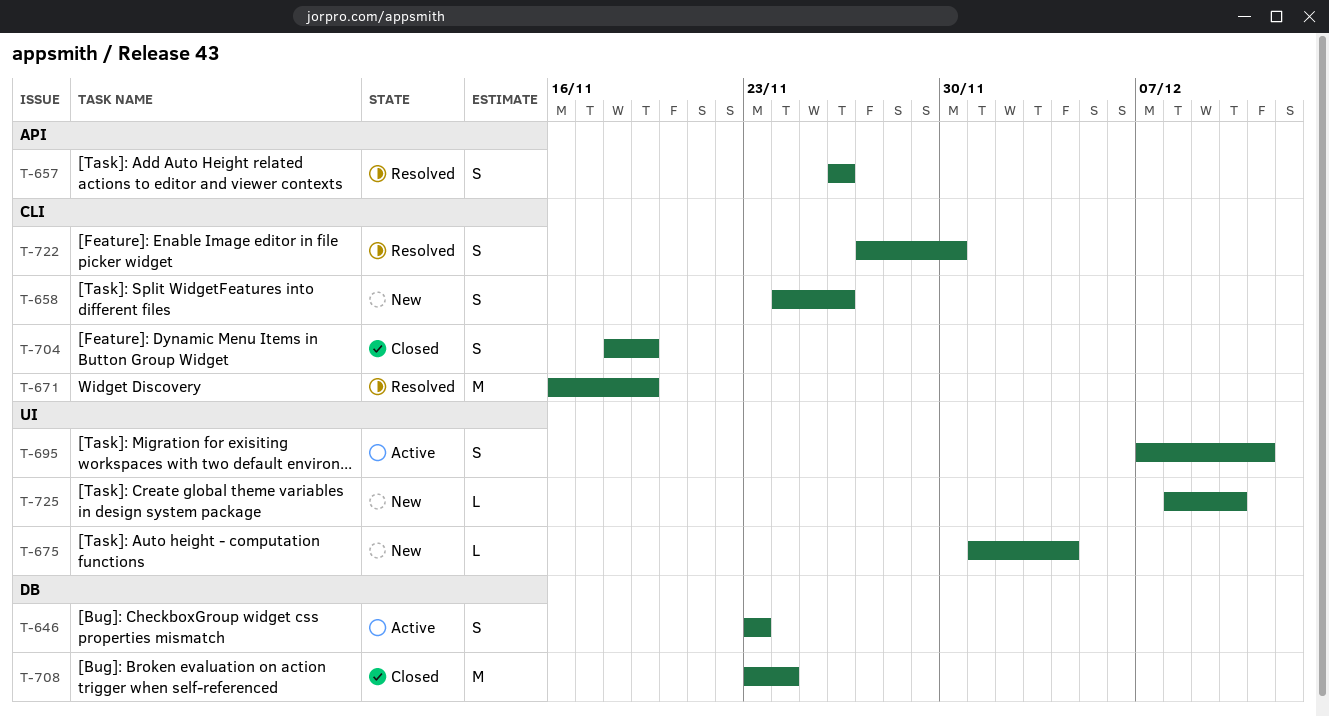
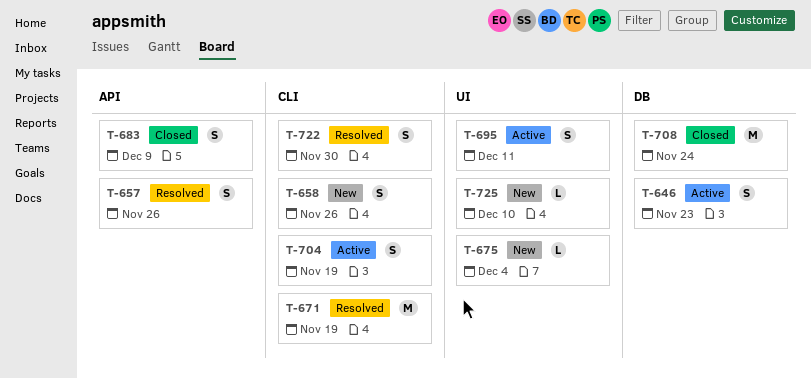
T-683: none -> present
T-704, status: Closed -> Active

